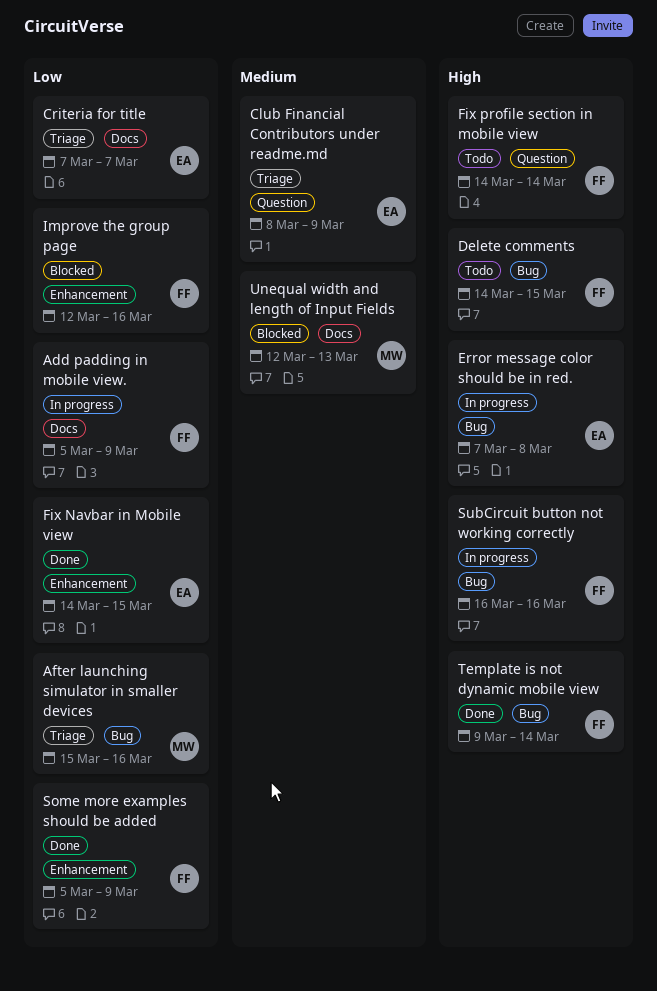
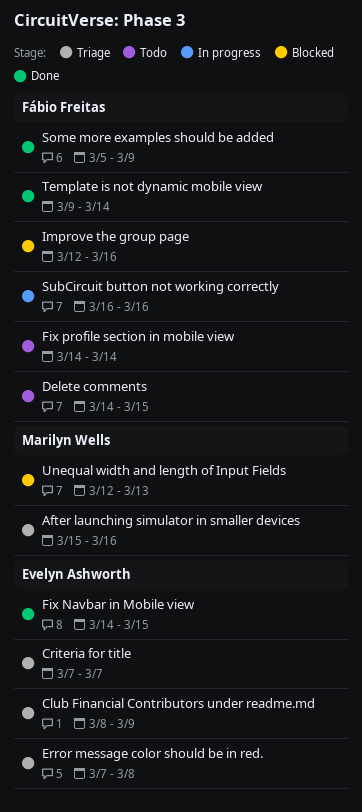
Add padding in mobile view.: present -> none
Error message color should be in red., status: In progress -> Triage

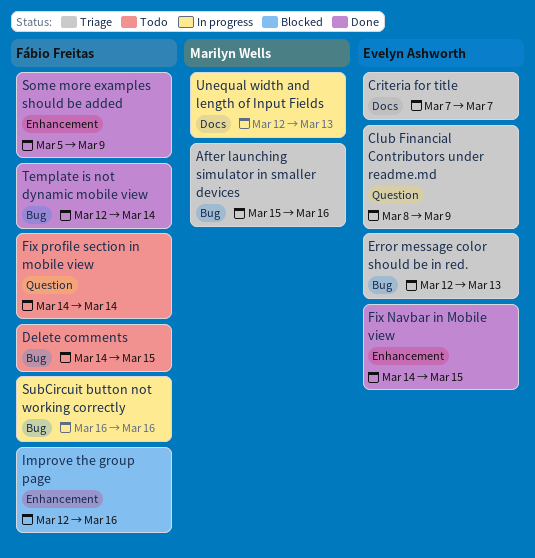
Error message color should be in red., start: Mar 7 -> Mar 12
Error message color should be in red., due: Mar 8 -> Mar 13
Template is not dynamic mobile view, start: Mar 9 -> Mar 12
Unequal width and length of Input Fields, status: Blocked -> In progress

